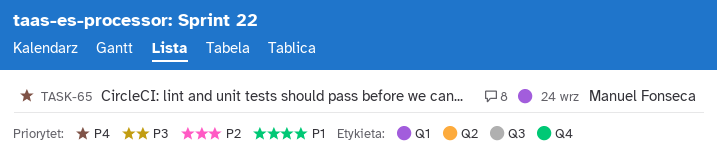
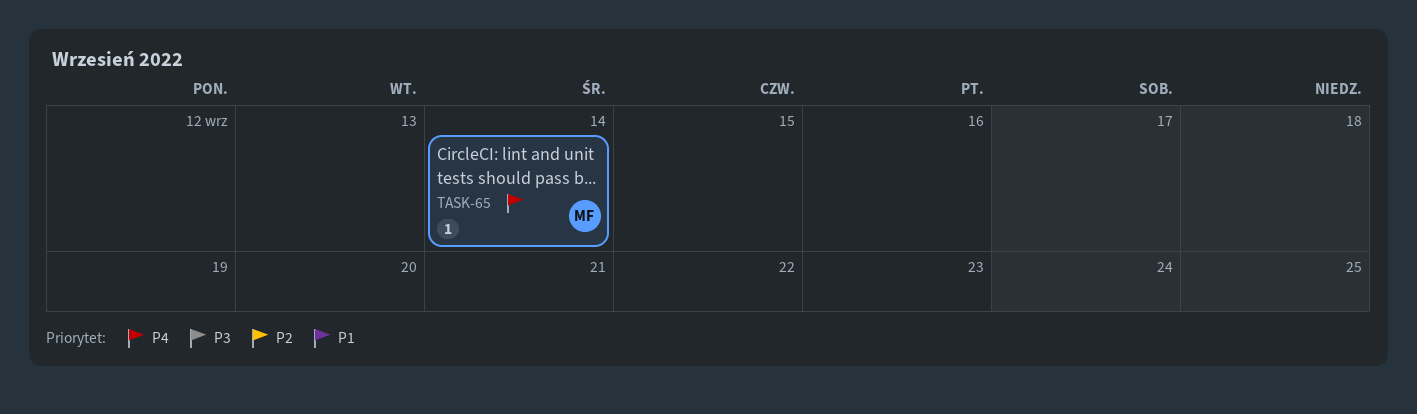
TASK-65, due: Sep 24 -> Sep 14

